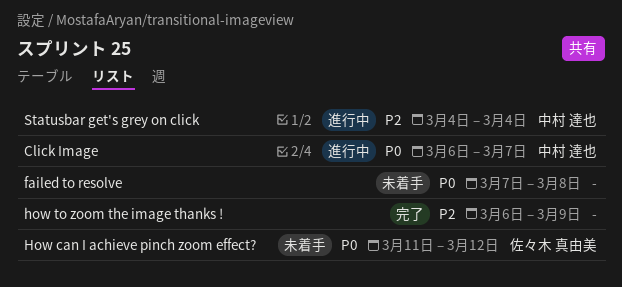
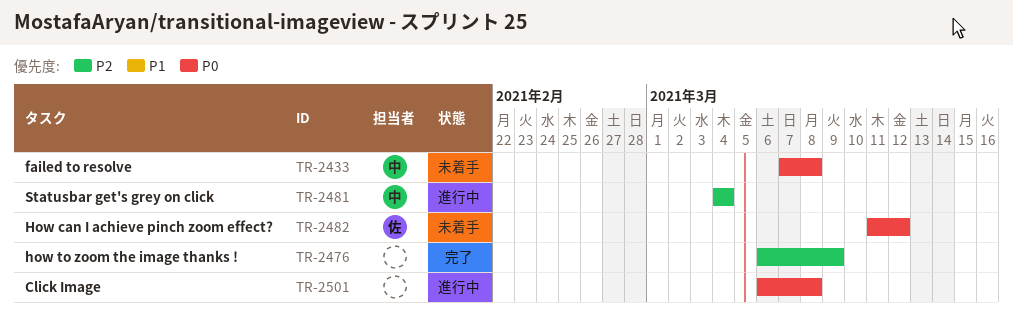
Click Image, owner: 中村 達也 -> none
Click Image, due: Mar 7 -> Mar 8
failed to resolve, owner: none -> 中村 達也

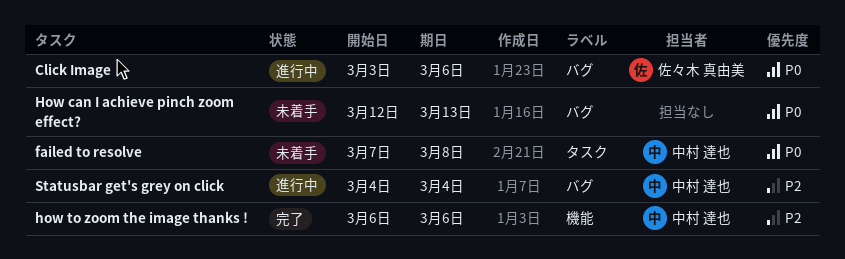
Click Image, owner: none -> 佐々木 真由美
Click Image, start: Mar 6 -> Mar 3
Click Image, due: Mar 8 -> Mar 6
How can I achieve pinch zoom effect?, owner: 佐々木 真由美 -> none
How can I achieve pinch zoom effect?, start: Mar 11 -> Mar 12
How can I achieve pinch zoom effect?, due: Mar 12 -> Mar 13
how to zoom the image thanks !, owner: none -> 中村 達也
how to zoom the image thanks !, due: Mar 9 -> Mar 6

